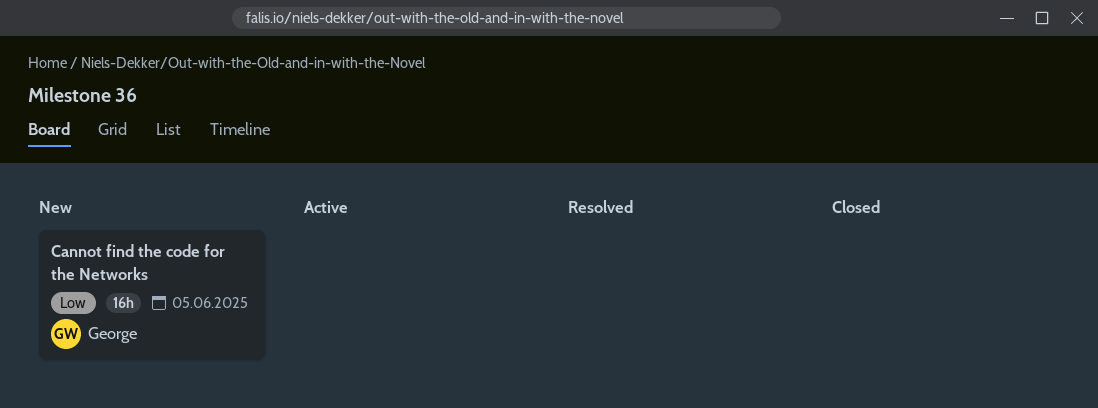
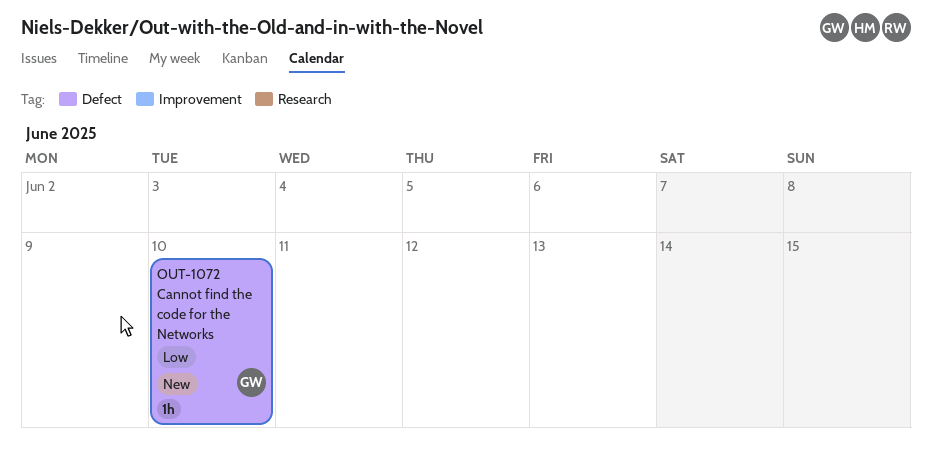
Cannot find the code for the Networks, estimate: 16h -> 1h
Cannot find the code for the Networks, due: Jun 5 -> Jun 10

